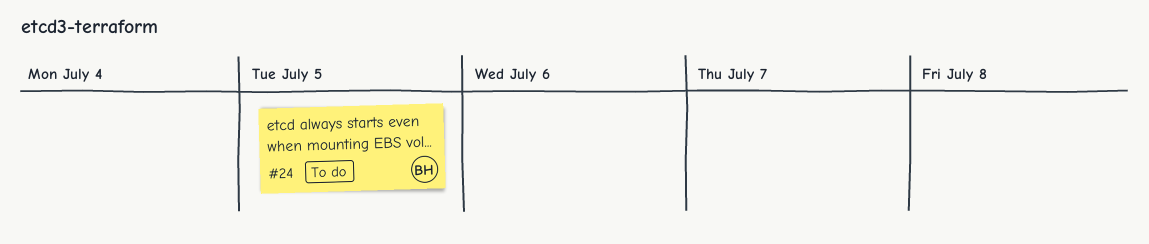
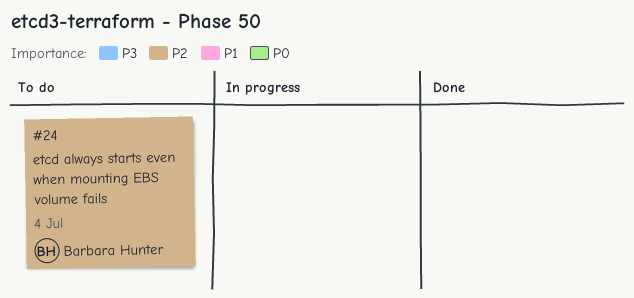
#24, due: Jul 5 -> Jul 4

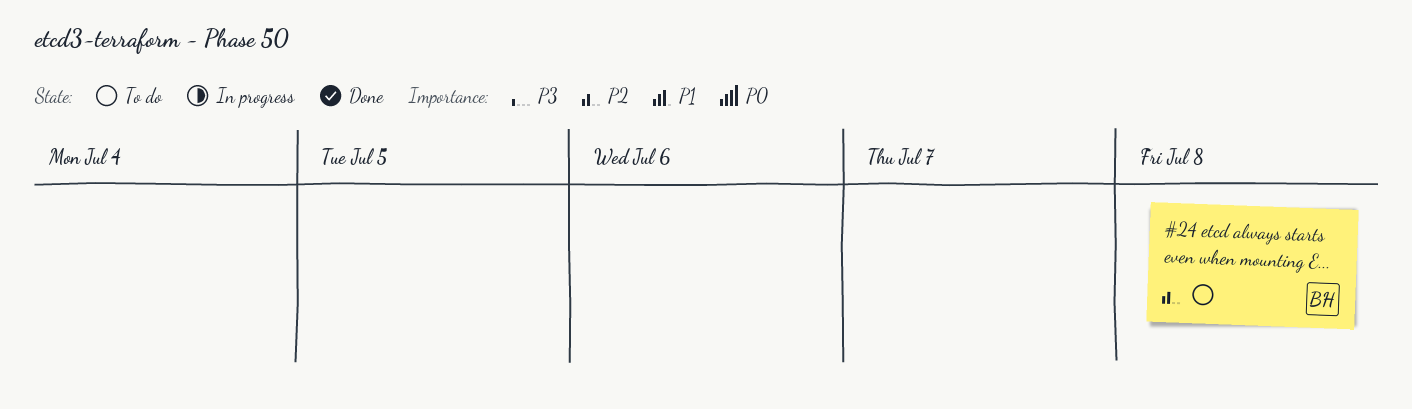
#24, due: Jul 4 -> Jul 8

